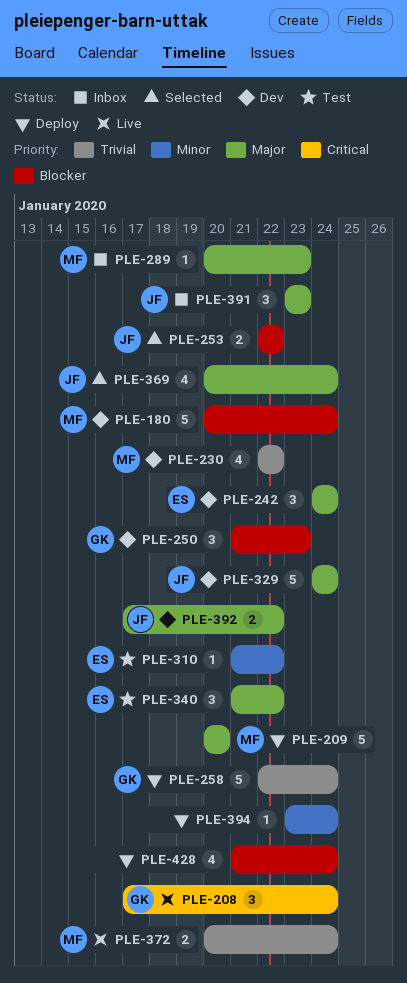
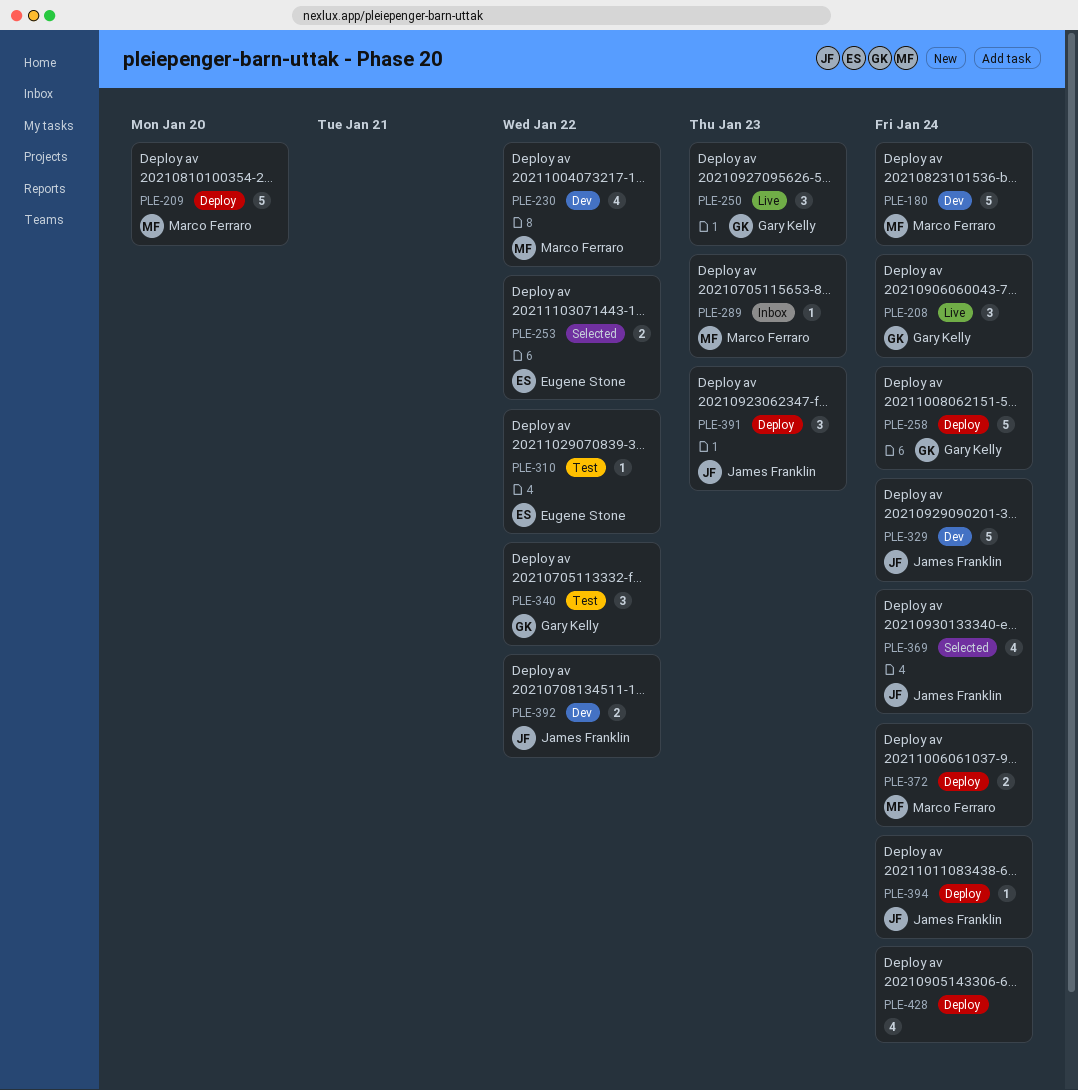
PLE-242: present -> none
PLE-250, status: Dev -> Live
PLE-253, owner: James Franklin -> Eugene Stone
PLE-340, owner: Eugene Stone -> Gary Kelly
PLE-372, status: Live -> Deploy
PLE-391, status: Inbox -> Deploy
PLE-394, owner: none -> James Franklin

